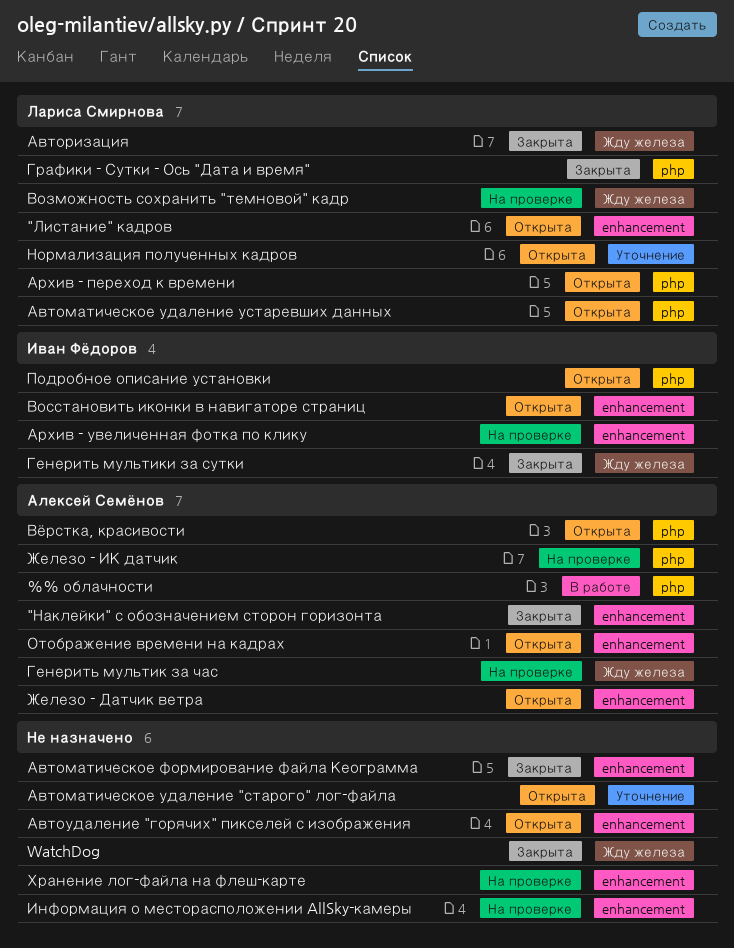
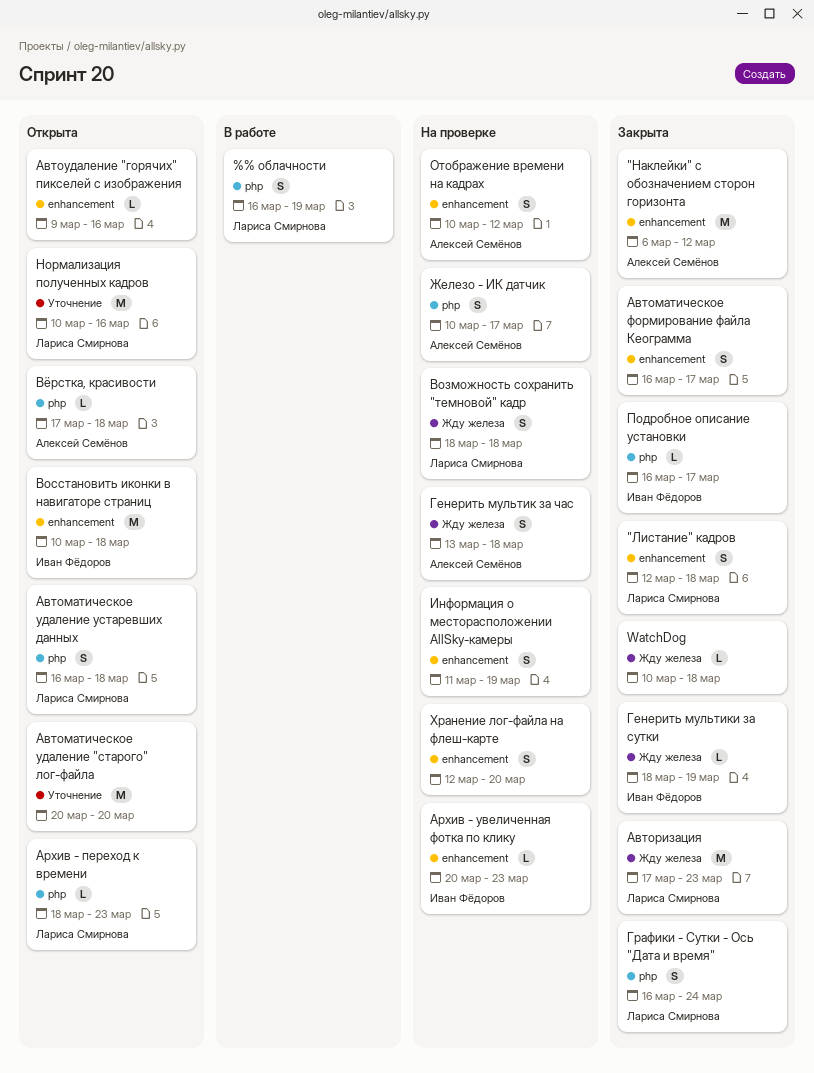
"Листание" кадров, status: Открыта -> Закрыта
%% облачности, owner: Алексей Семёнов -> Лариса Смирнова
Железо - Датчик ветра: present -> none
Отображение времени на кадрах, status: Открыта -> На проверке
Подробное описание установки, status: Открыта -> Закрыта

